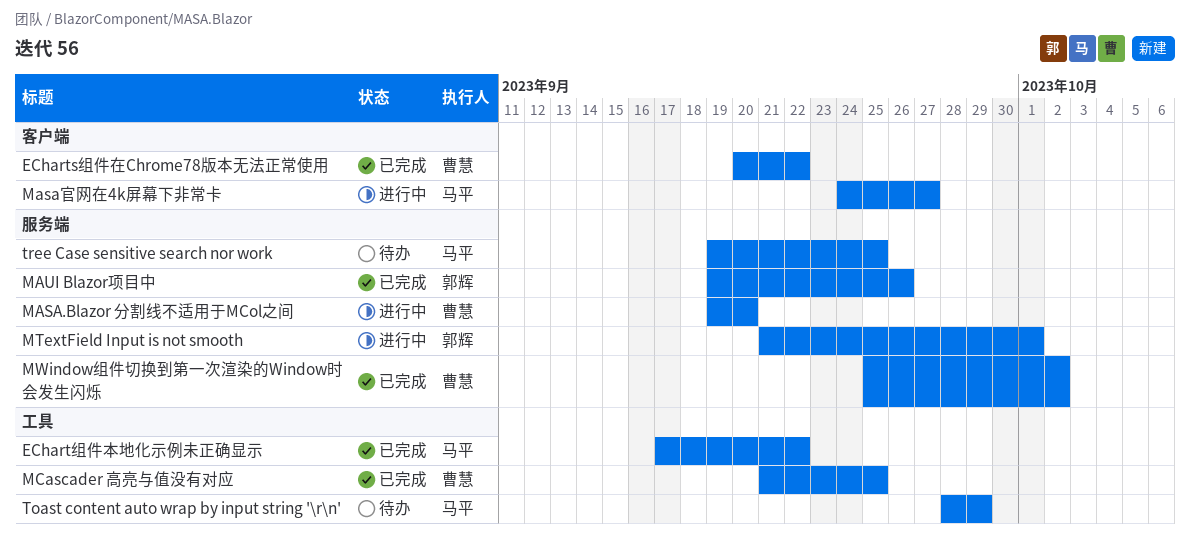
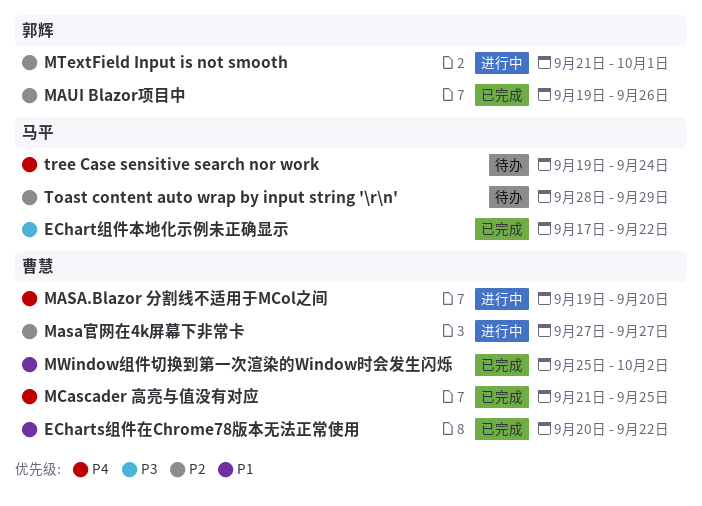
Masa官网在4k屏幕下非常卡, owner: 马平 -> 曹慧
Masa官网在4k屏幕下非常卡, start: Sep 24 -> Sep 27
tree Case sensitive search nor work, due: Sep 25 -> Sep 24

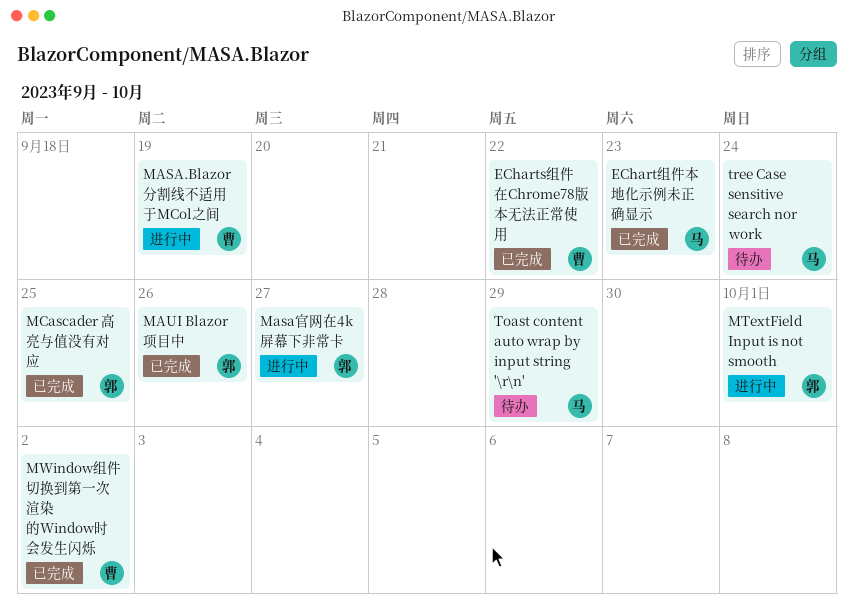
EChart组件本地化示例未正确显示, due: Sep 22 -> Sep 23
MASA.Blazor 分割线不适用于MCol之间, due: Sep 20 -> Sep 19
Masa官网在4k屏幕下非常卡, owner: 曹慧 -> 郭辉
MCascader 高亮与值没有对应, owner: 曹慧 -> 郭辉

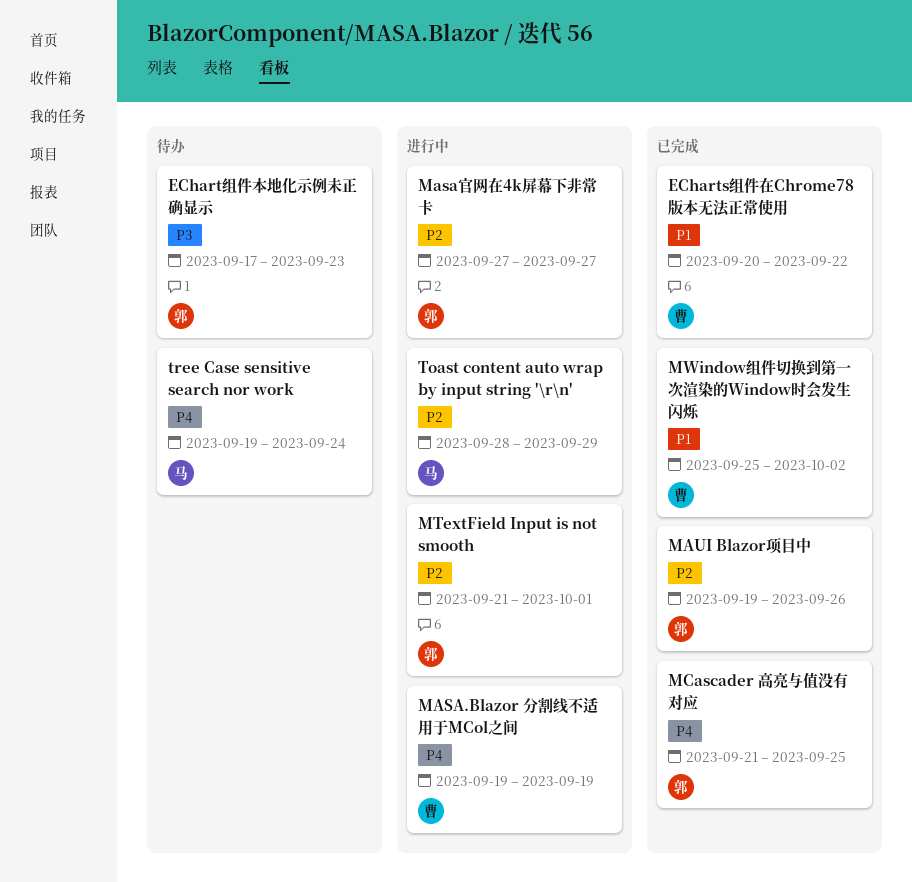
EChart组件本地化示例未正确显示, status: 已完成 -> 待办
EChart组件本地化示例未正确显示, owner: 马 -> 郭
Toast content auto wrap by input string '\r\n', status: 待办 -> 进行中

